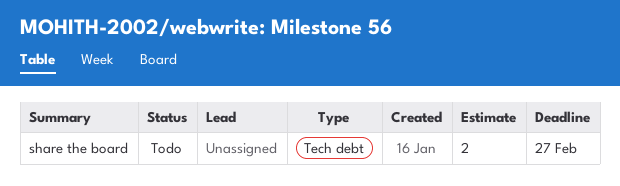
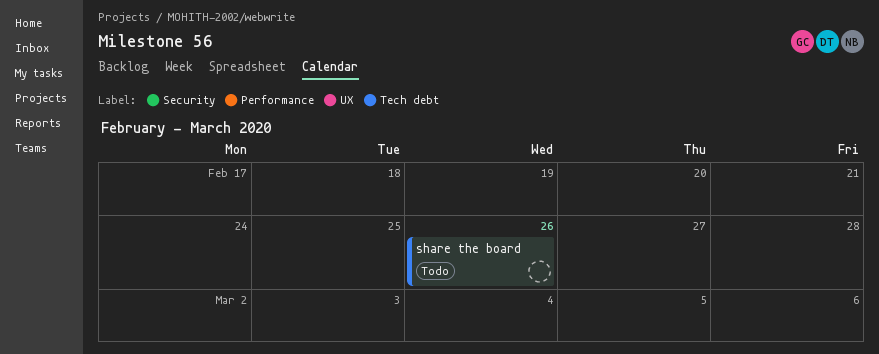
share the board, due: Feb 27 -> Feb 26

